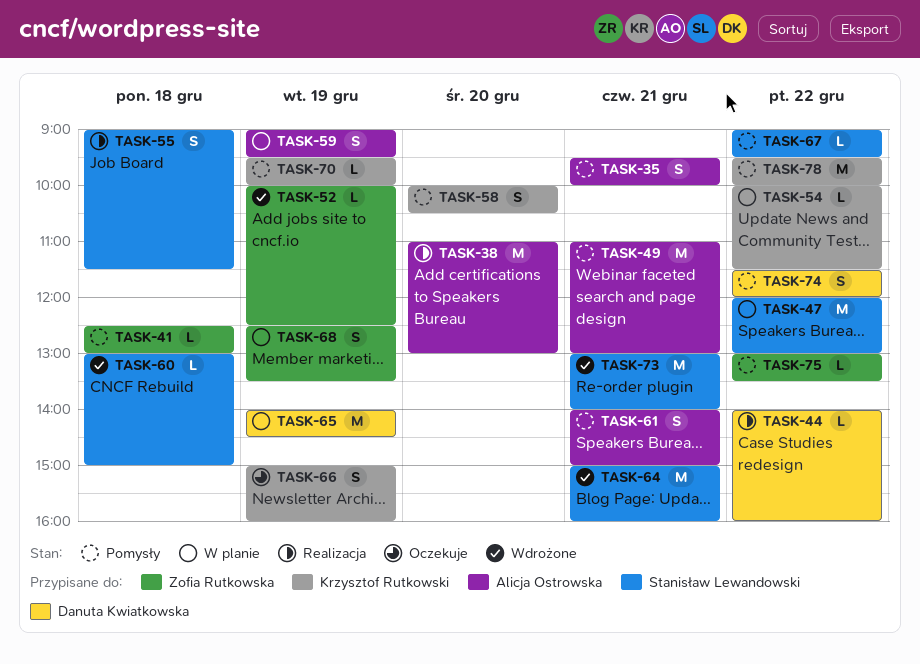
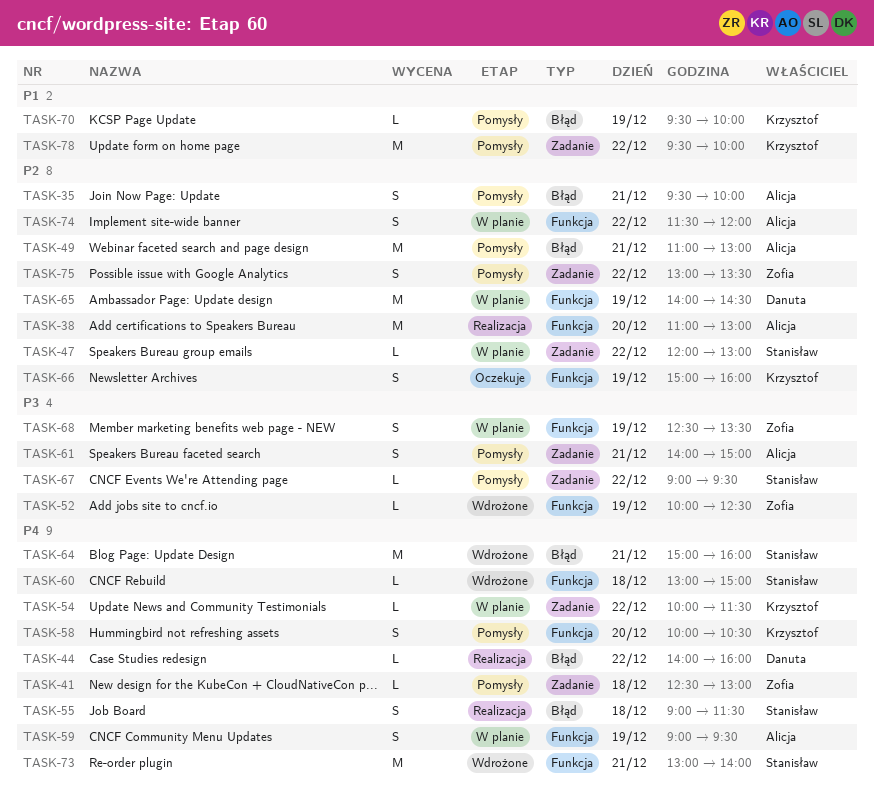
TASK-47, estimate: M -> L
TASK-74, status: Pomysły -> W planie
TASK-74, owner: Danuta Kwiatkowska -> Alicja Ostrowska
TASK-75, estimate: L -> S

